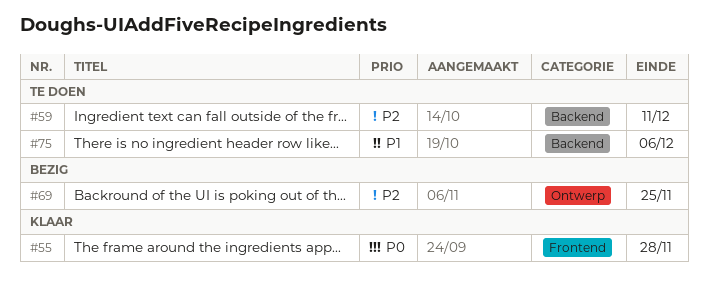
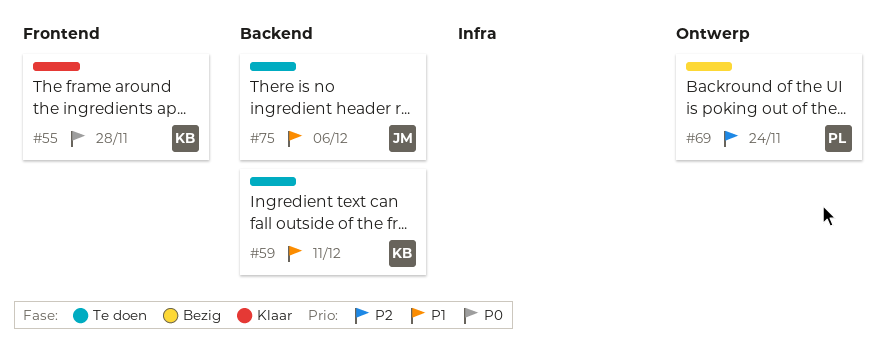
#59, priority: P2 -> P1
#69, due: Nov 25 -> Nov 24

